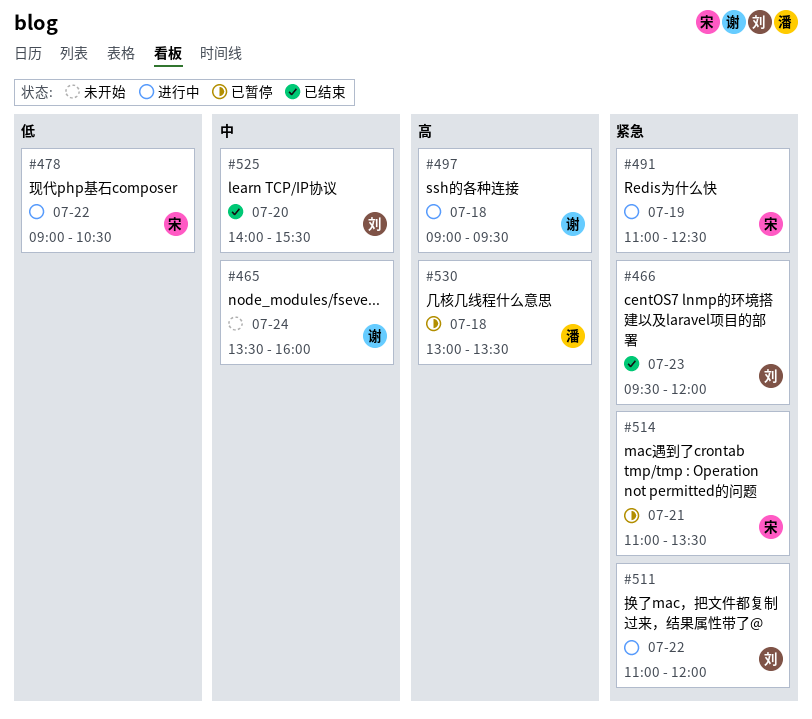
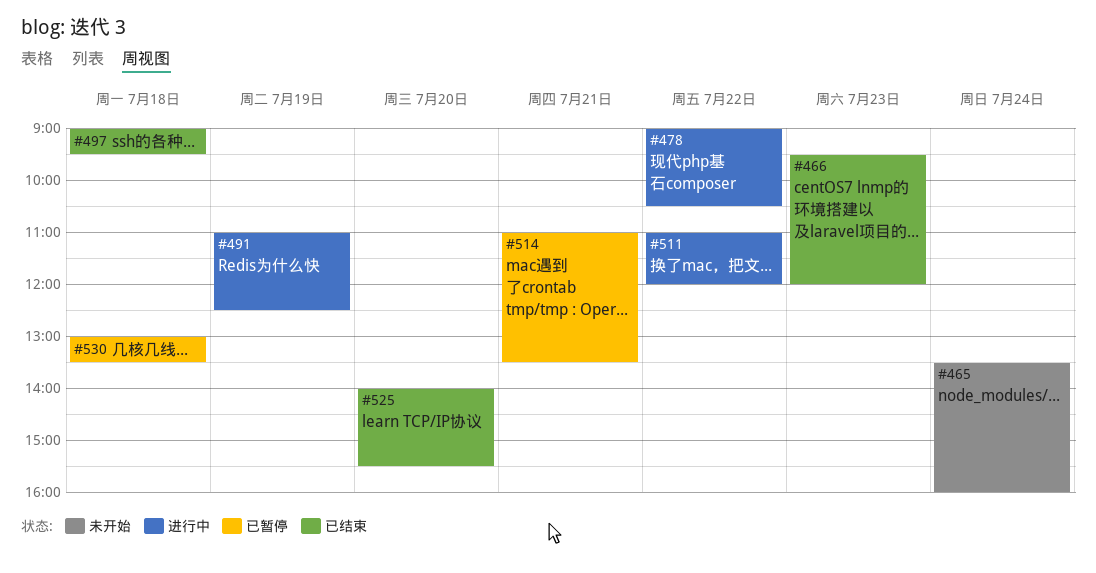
#497, status: 进行中 -> 已结束

